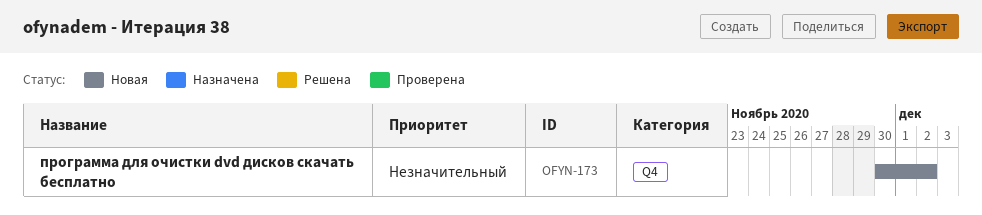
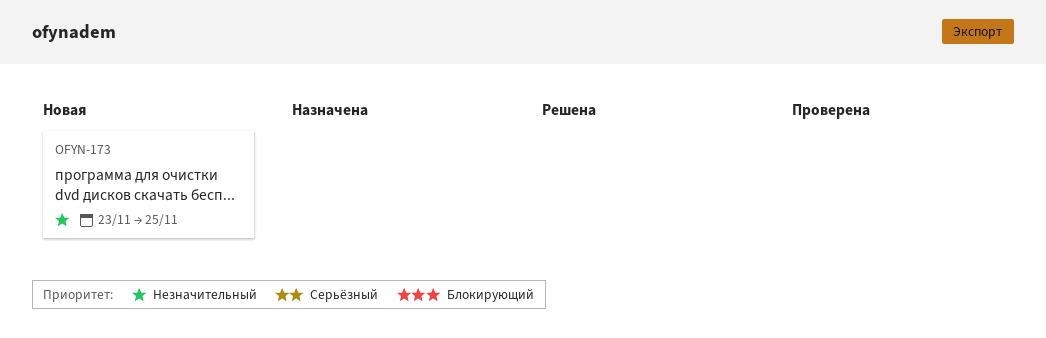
OFYN-173, start: Nov 30 -> Nov 23
OFYN-173, due: Dec 2 -> Nov 25

